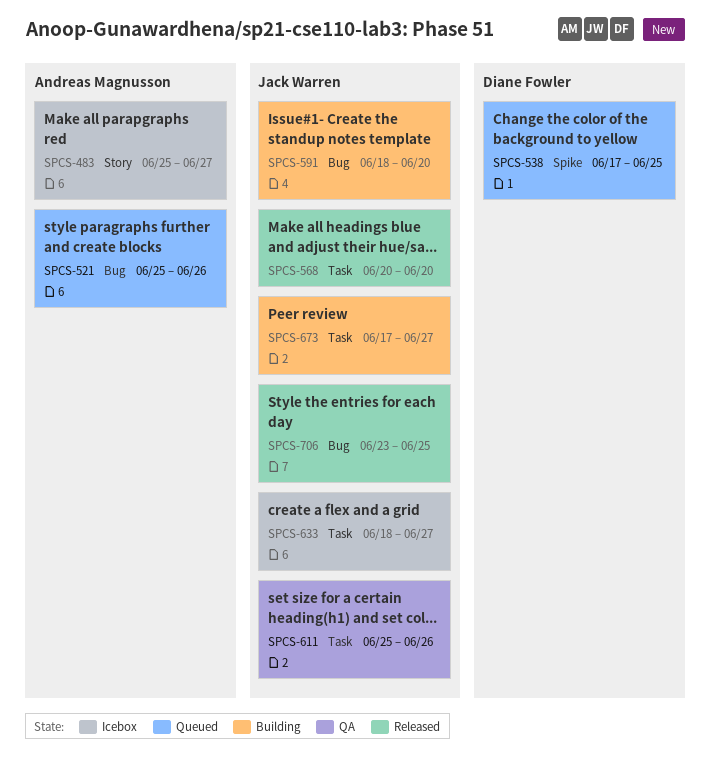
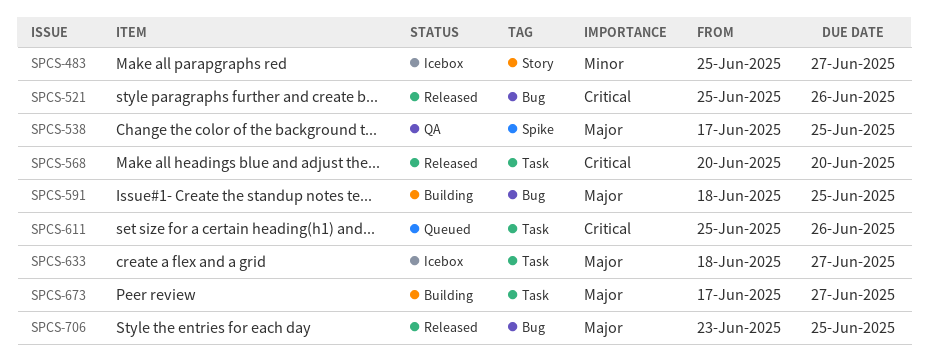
SPCS-521, status: Queued -> Released
SPCS-538, status: Queued -> QA
SPCS-591, due: Jun 20 -> Jun 25
SPCS-611, status: QA -> Queued

